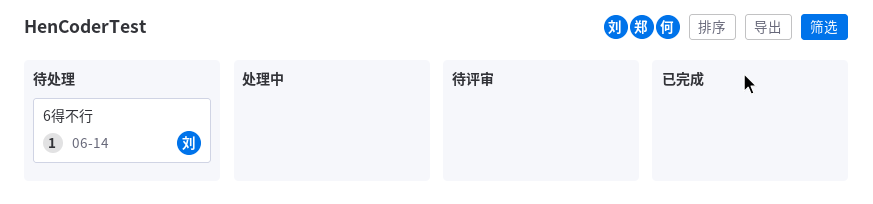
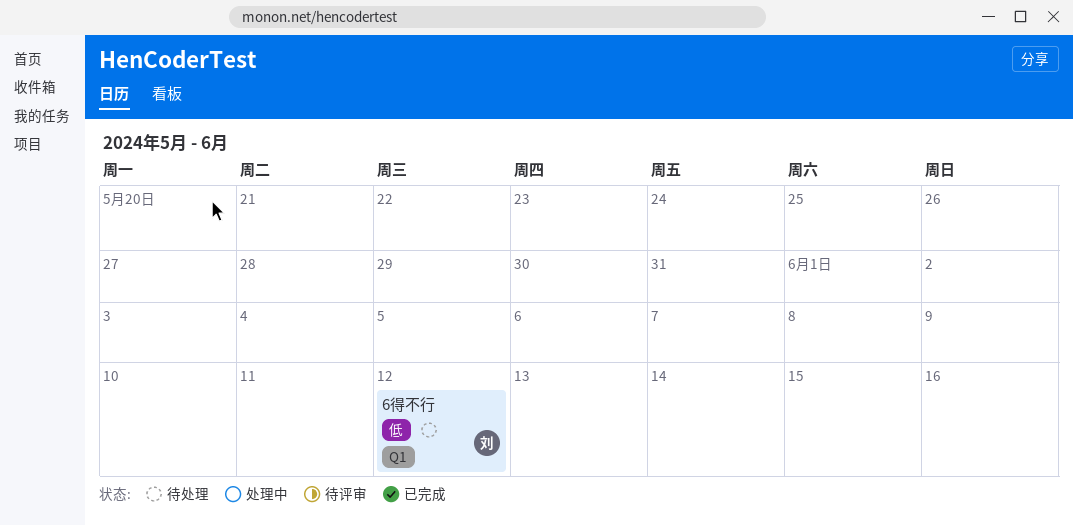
6得不行, due: Jun 14 -> Jun 12

